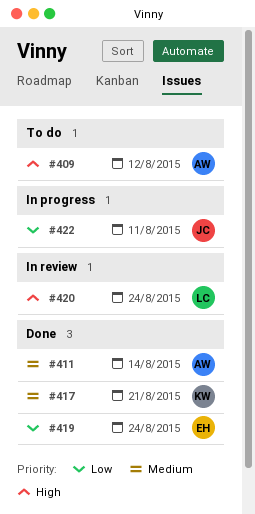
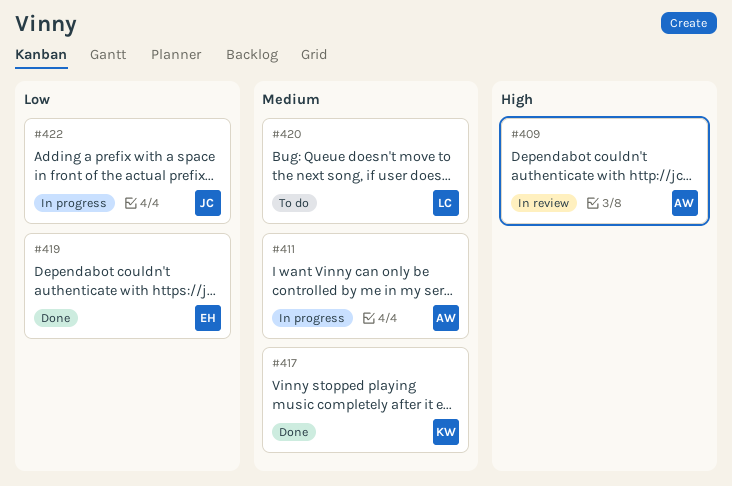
#409, status: To do -> In review
#411, status: Done -> In progress
#420, status: In review -> To do
#420, priority: High -> Medium

